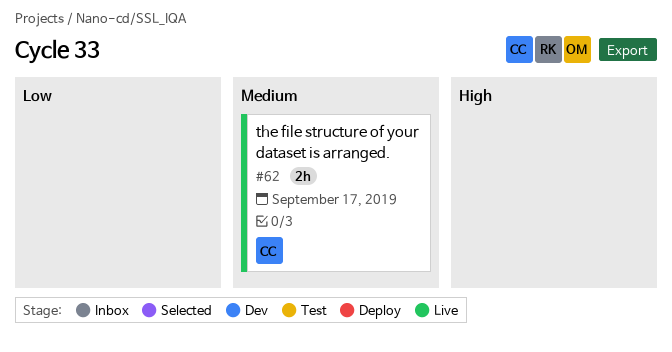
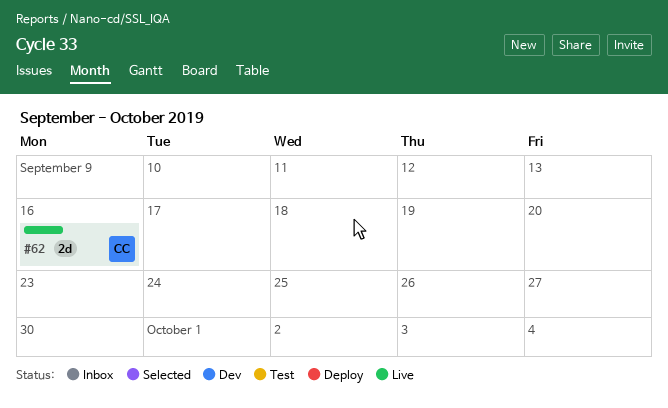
#62, estimate: 2h -> 2d
#62, due: Sep 17 -> Sep 16

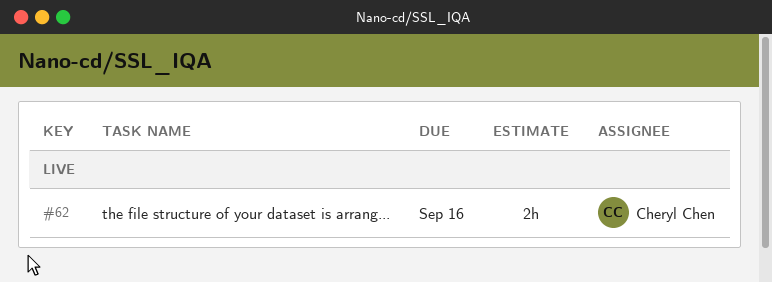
#62, estimate: 2d -> 2h

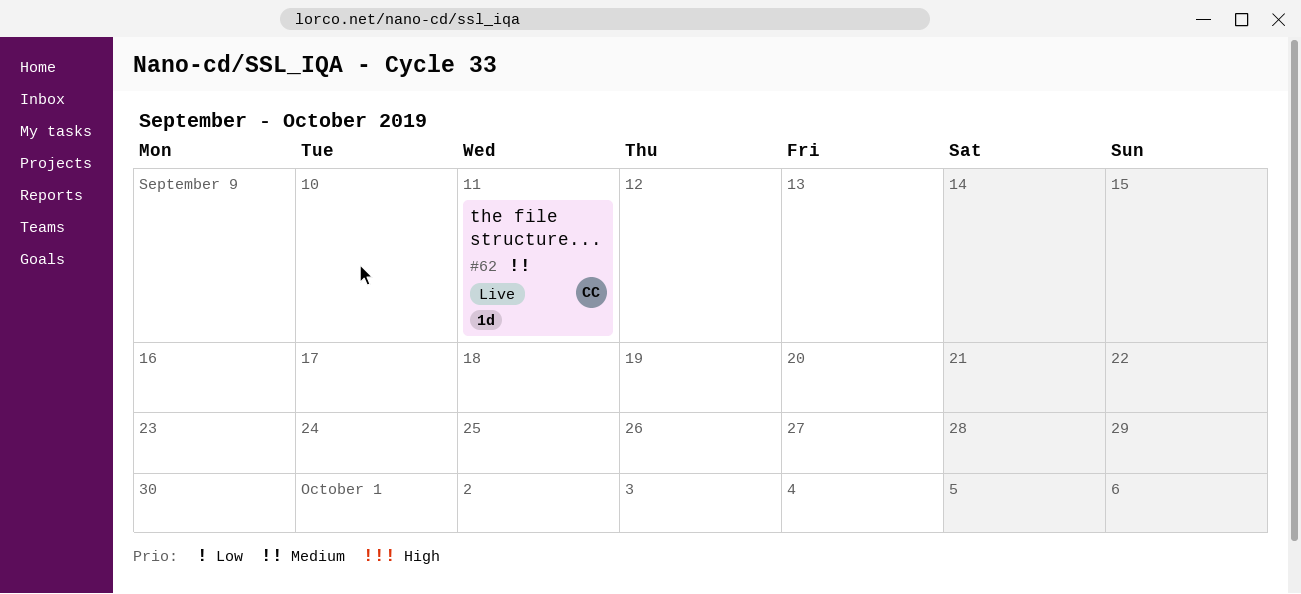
#62, estimate: 2h -> 1d
#62, due: Sep 16 -> Sep 11

